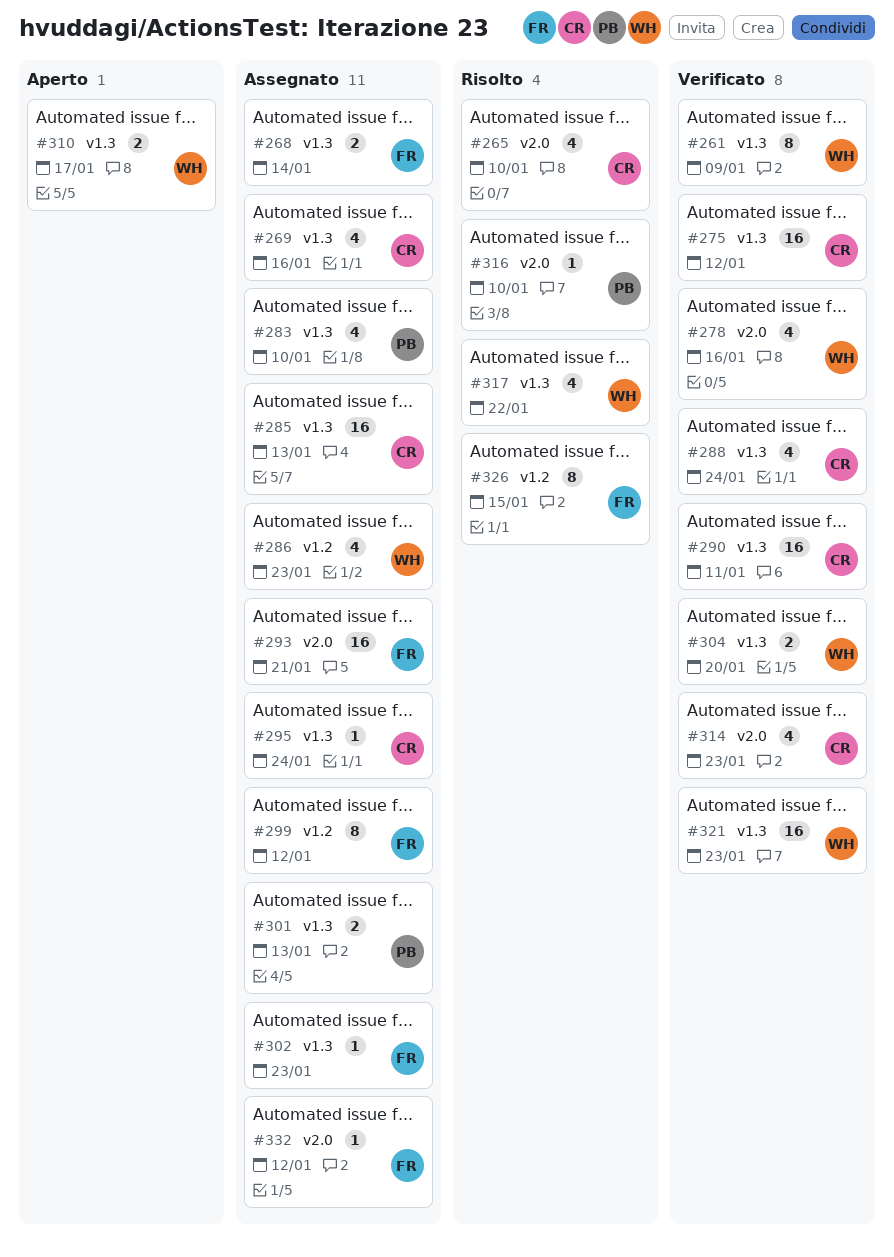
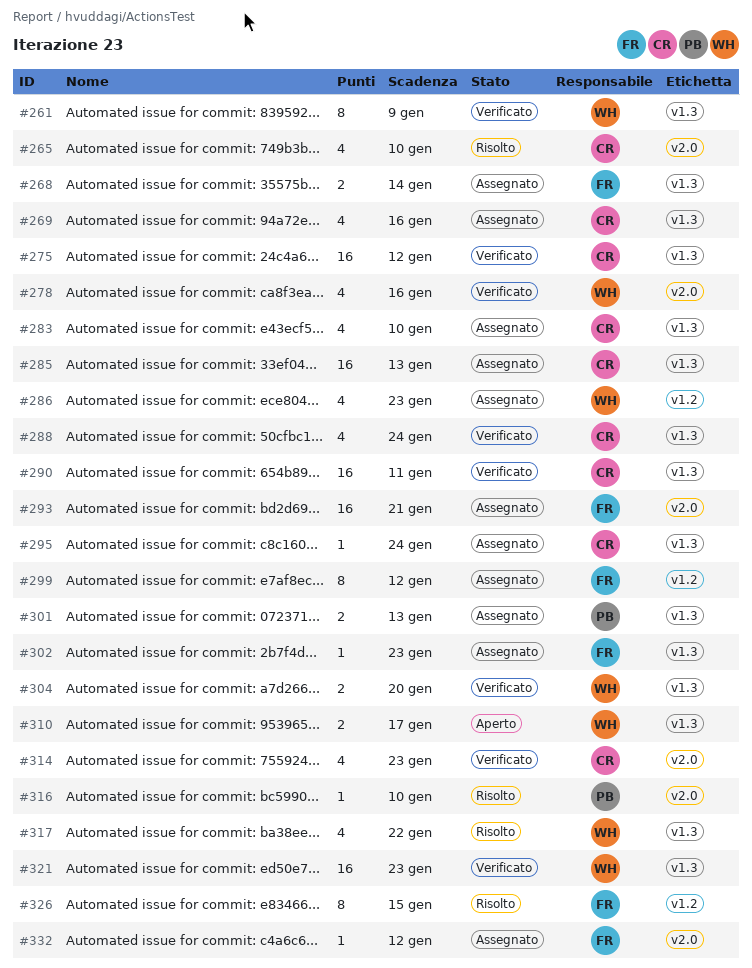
#283, owner: PB -> CR

